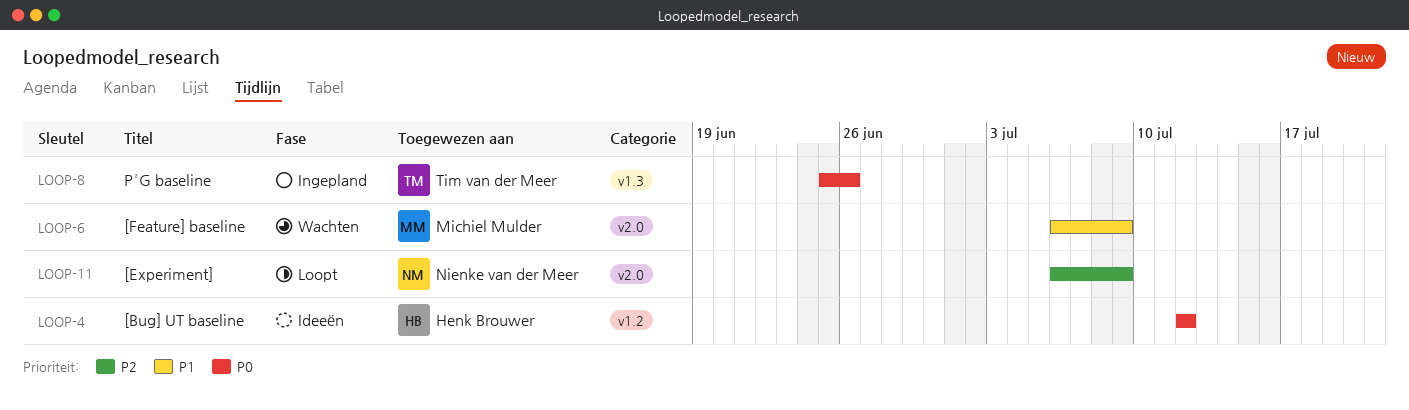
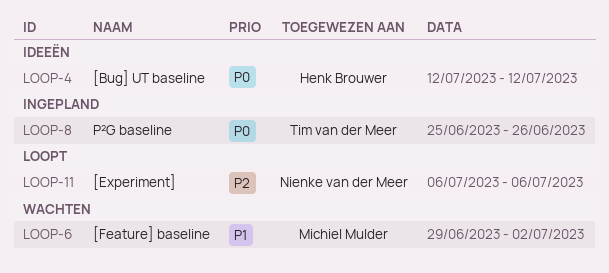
LOOP-6, start: Jul 6 -> Jun 29
LOOP-6, due: Jul 9 -> Jul 2
LOOP-11, due: Jul 9 -> Jul 6

